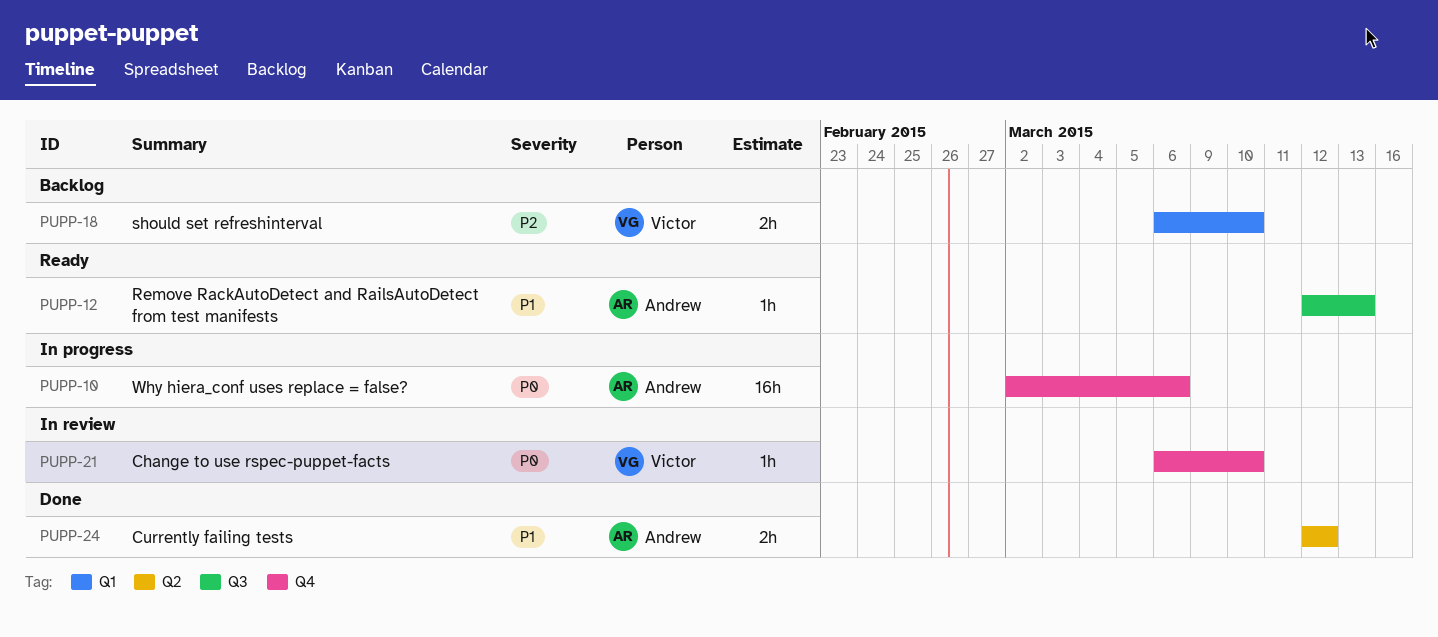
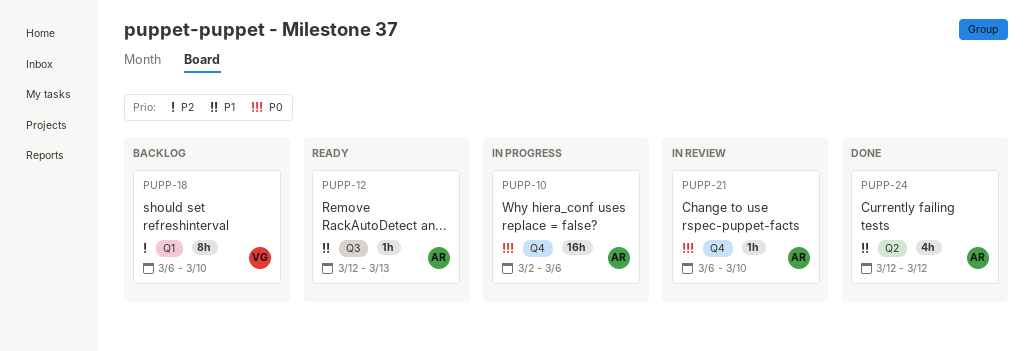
PUPP-18, estimate: 2h -> 8h
PUPP-21, owner: Victor -> Andrew
PUPP-24, estimate: 2h -> 4h

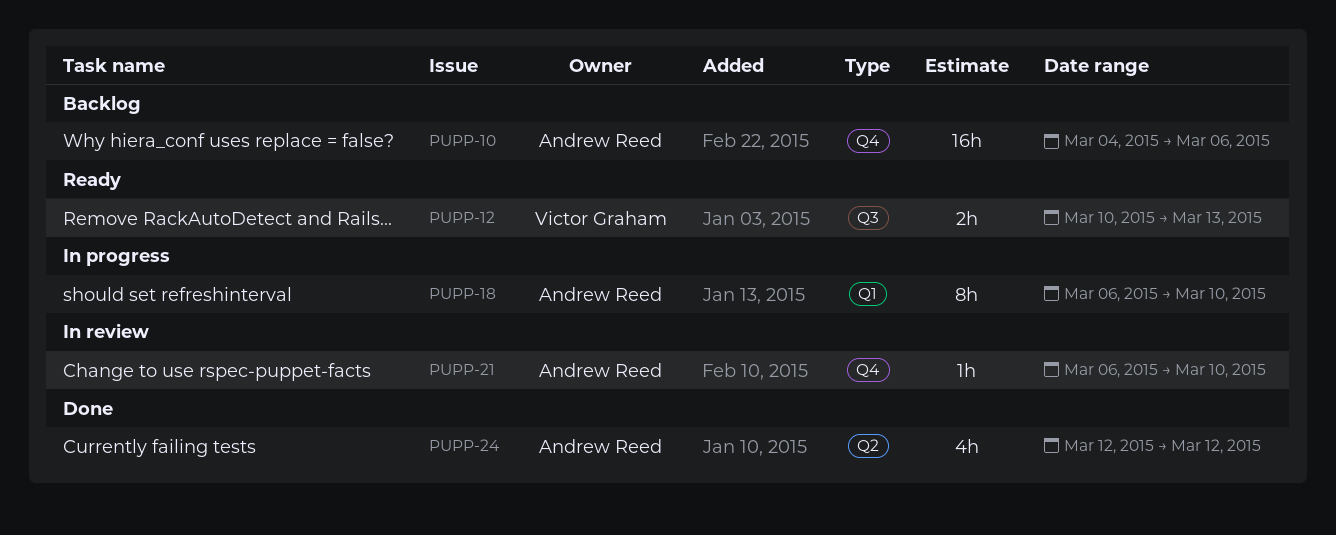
PUPP-10, status: In progress -> Backlog
PUPP-10, start: Mar 2 -> Mar 4
PUPP-12, owner: Andrew Reed -> Victor Graham
PUPP-12, estimate: 1h -> 2h
PUPP-12, start: Mar 12 -> Mar 10
PUPP-18, status: Backlog -> In progress
PUPP-18, owner: Victor Graham -> Andrew Reed

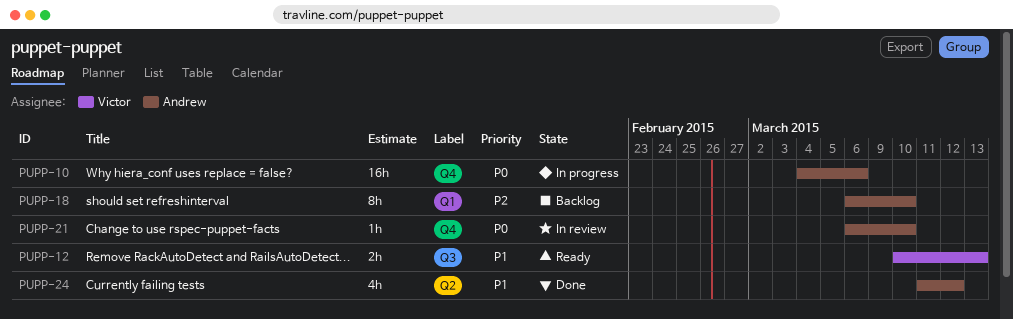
PUPP-10, status: Backlog -> In progress
PUPP-18, status: In progress -> Backlog
PUPP-24, start: Mar 12 -> Mar 11

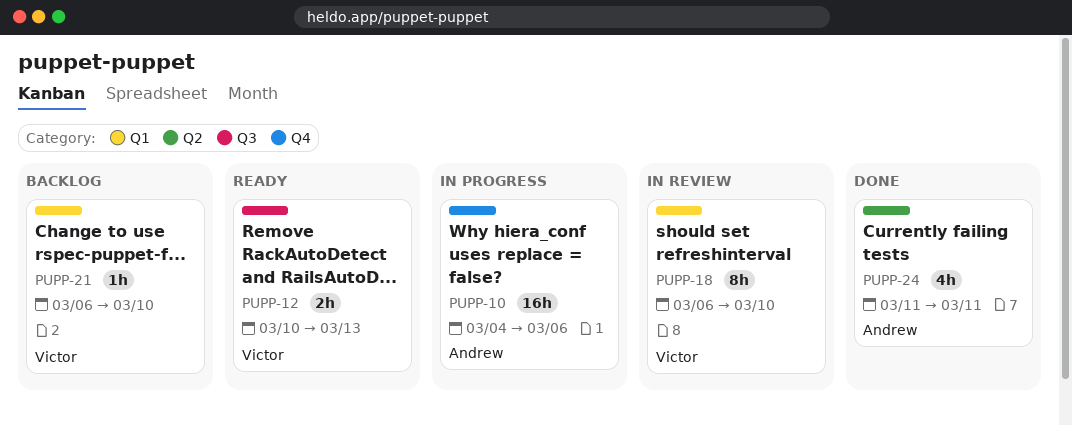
PUPP-18, status: Backlog -> In review
PUPP-18, owner: Andrew -> Victor
PUPP-21, status: In review -> Backlog
PUPP-21, owner: Andrew -> Victor
PUPP-21, label: Q4 -> Q1
PUPP-24, due: Mar 12 -> Mar 11

